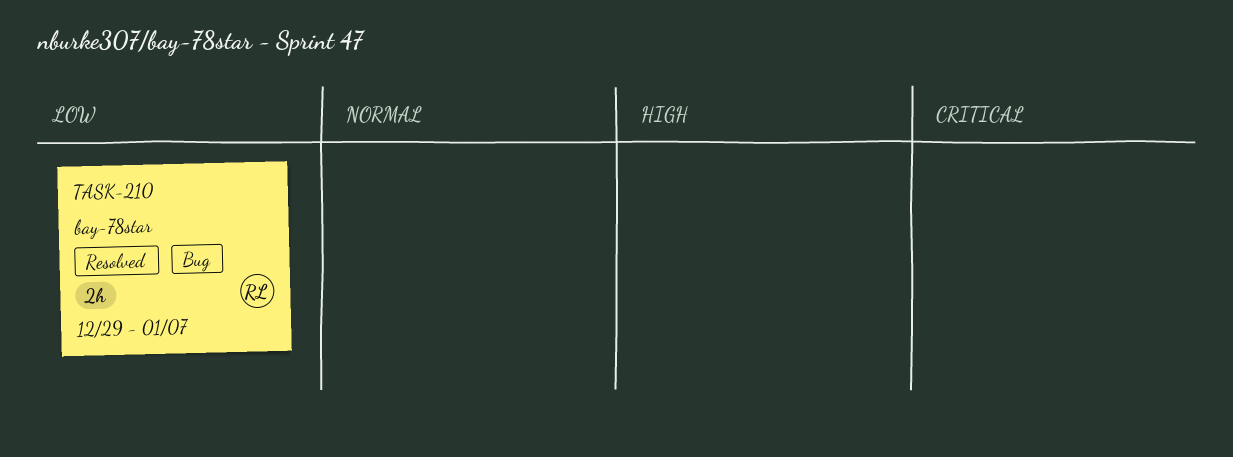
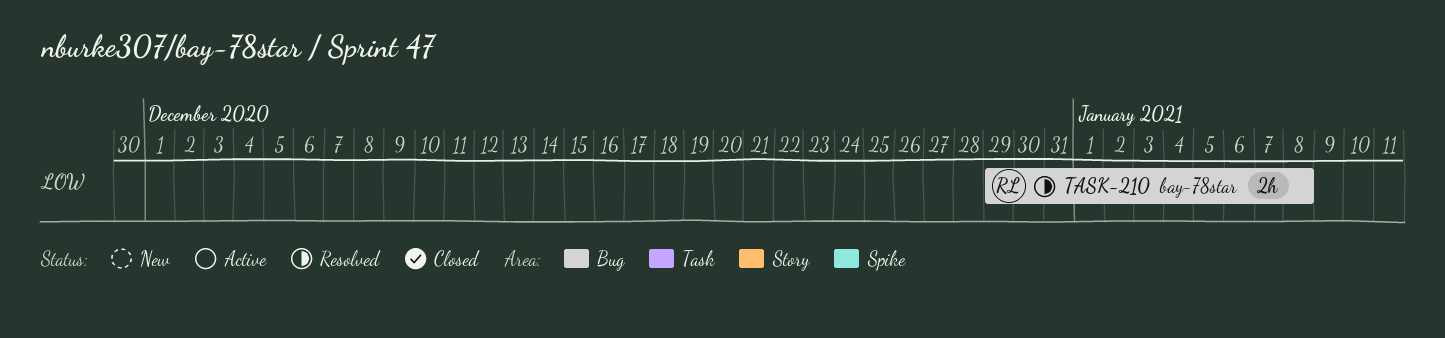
TASK-210, due: Jan 7 -> Jan 8

